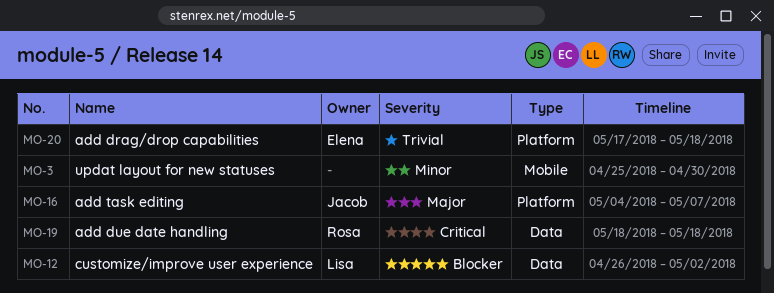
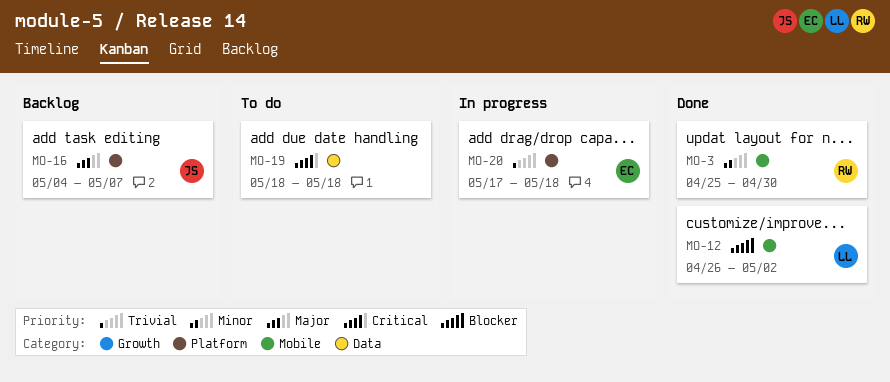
MO-3, owner: none -> Rosa
MO-12, label: Data -> Mobile
MO-19, owner: Rosa -> none

